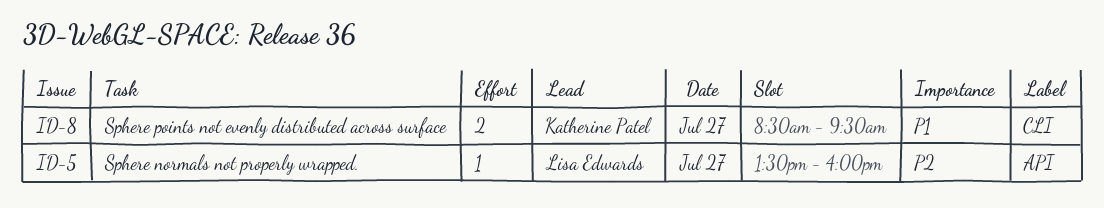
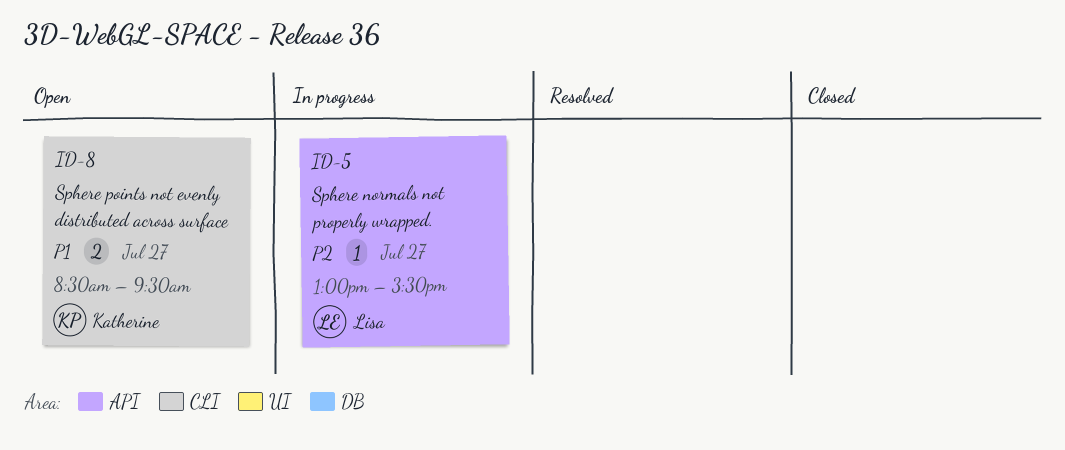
ID-5, begins: 13:30 -> 13:00
ID-5, ends: 16:00 -> 15:30

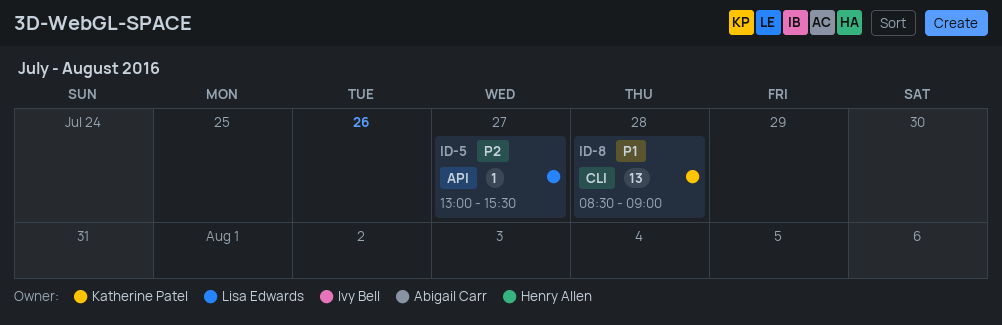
ID-8, estimate: 2 -> 13
ID-8, day: Jul 27 -> Jul 28
ID-8, ends: 09:30 -> 09:00

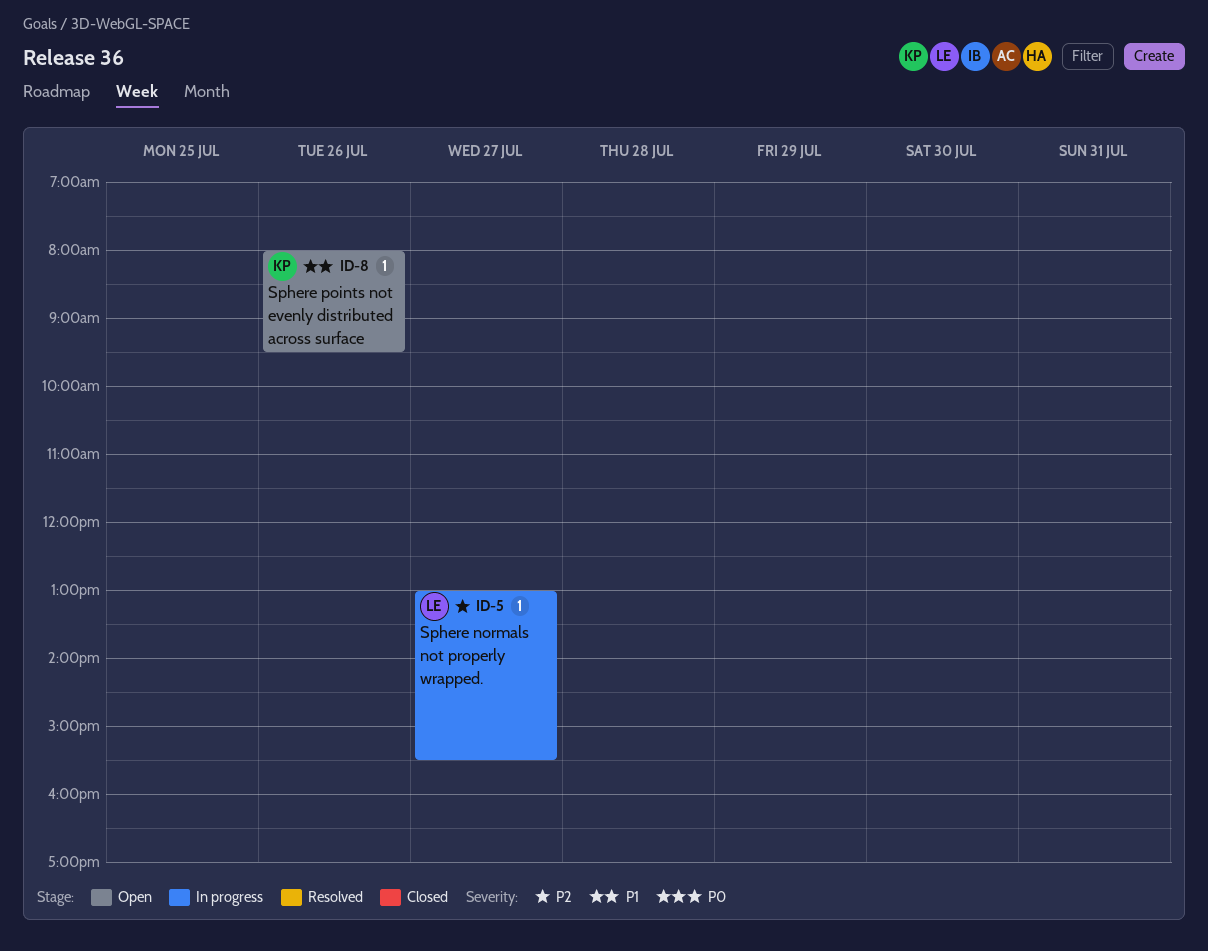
ID-8, estimate: 13 -> 1
ID-8, day: Jul 28 -> Jul 26
ID-8, begins: 08:30 -> 08:00
ID-8, ends: 09:00 -> 09:30

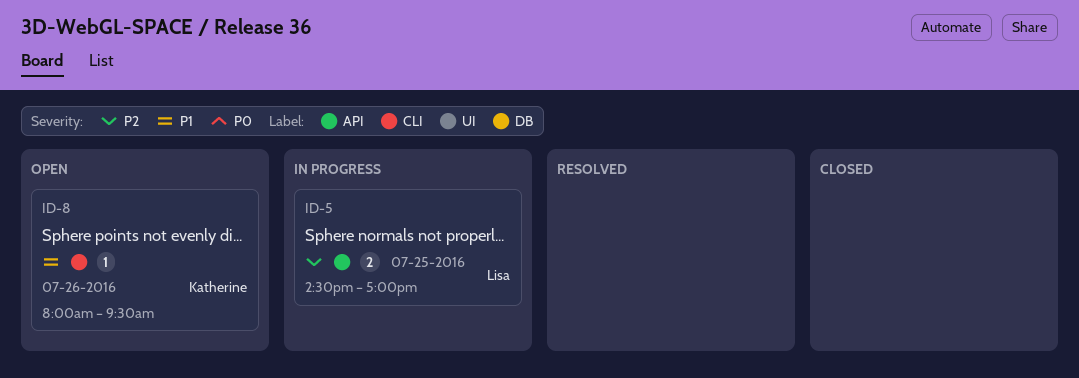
ID-5, estimate: 1 -> 2
ID-5, day: Jul 27 -> Jul 25
ID-5, begins: 13:00 -> 14:30
ID-5, ends: 15:30 -> 17:00

